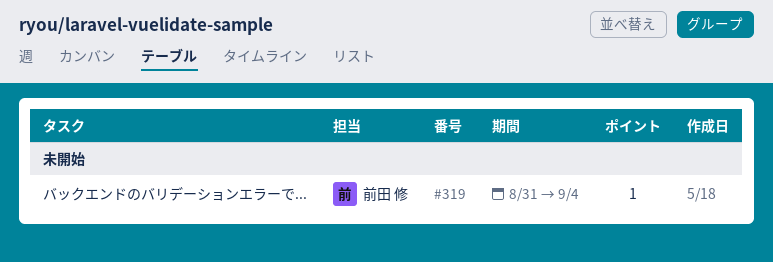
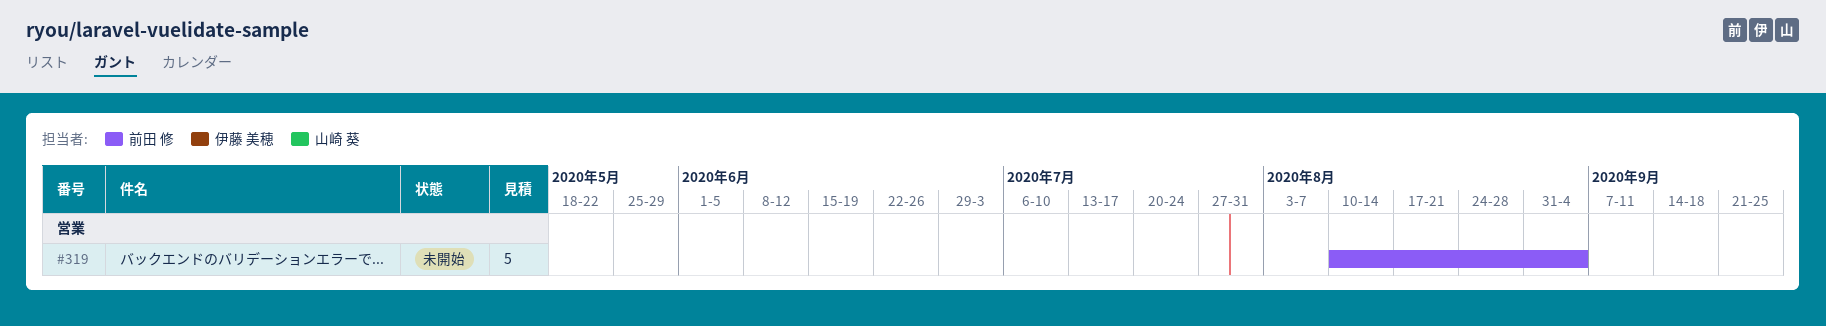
#319, estimate: 1 -> 5
#319, start: Aug 31 -> Aug 10

